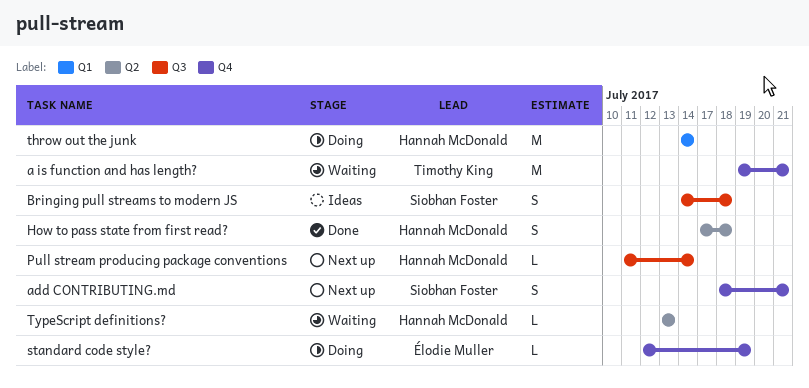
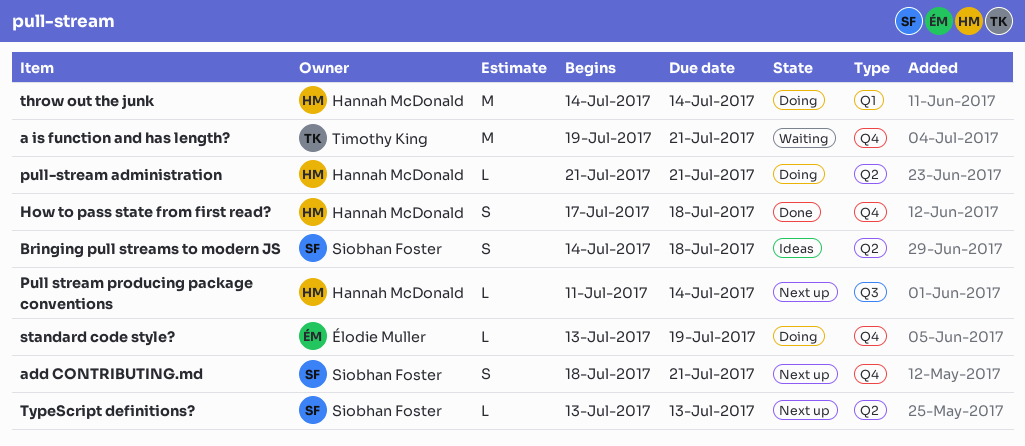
Bringing pull streams to modern JS, label: Q3 -> Q2
How to pass state from first read?, label: Q2 -> Q4
pull-stream administration: none -> present
standard code style?, start: Jul 12 -> Jul 13
TypeScript definitions?, status: Waiting -> Next up
TypeScript definitions?, owner: Hannah McDonald -> Siobhan Foster

